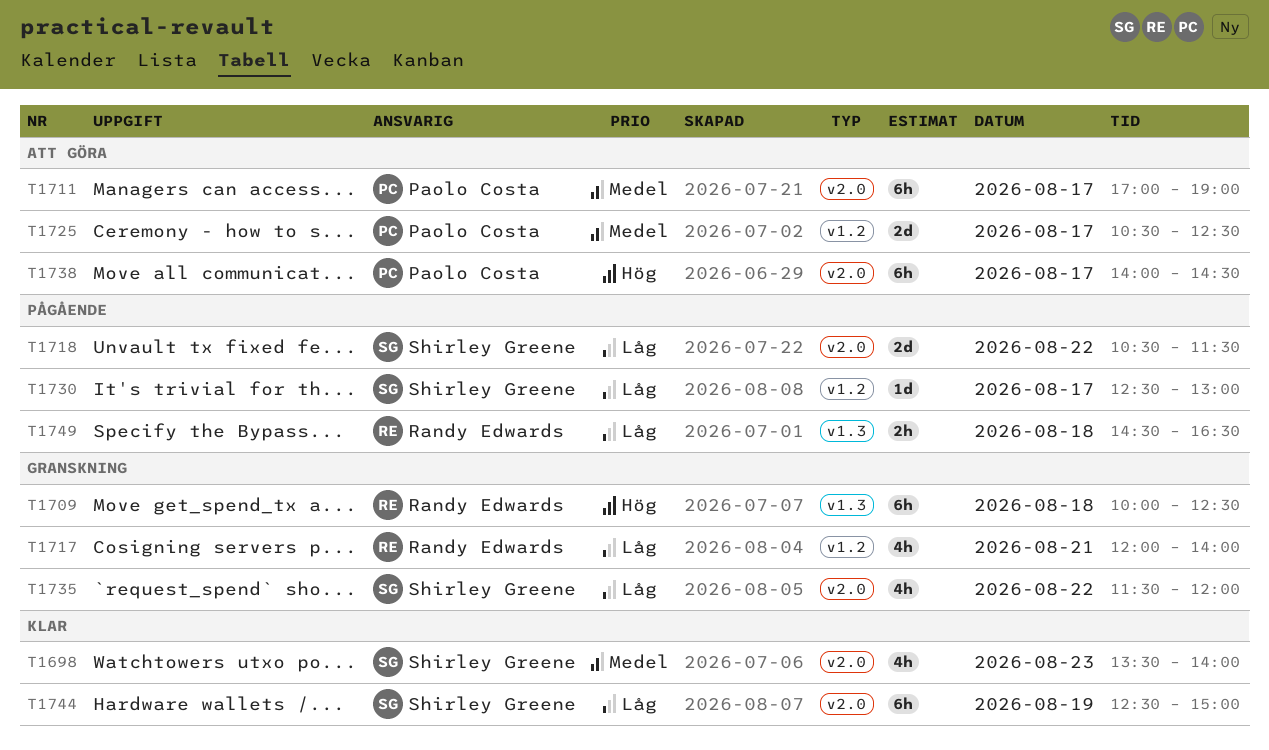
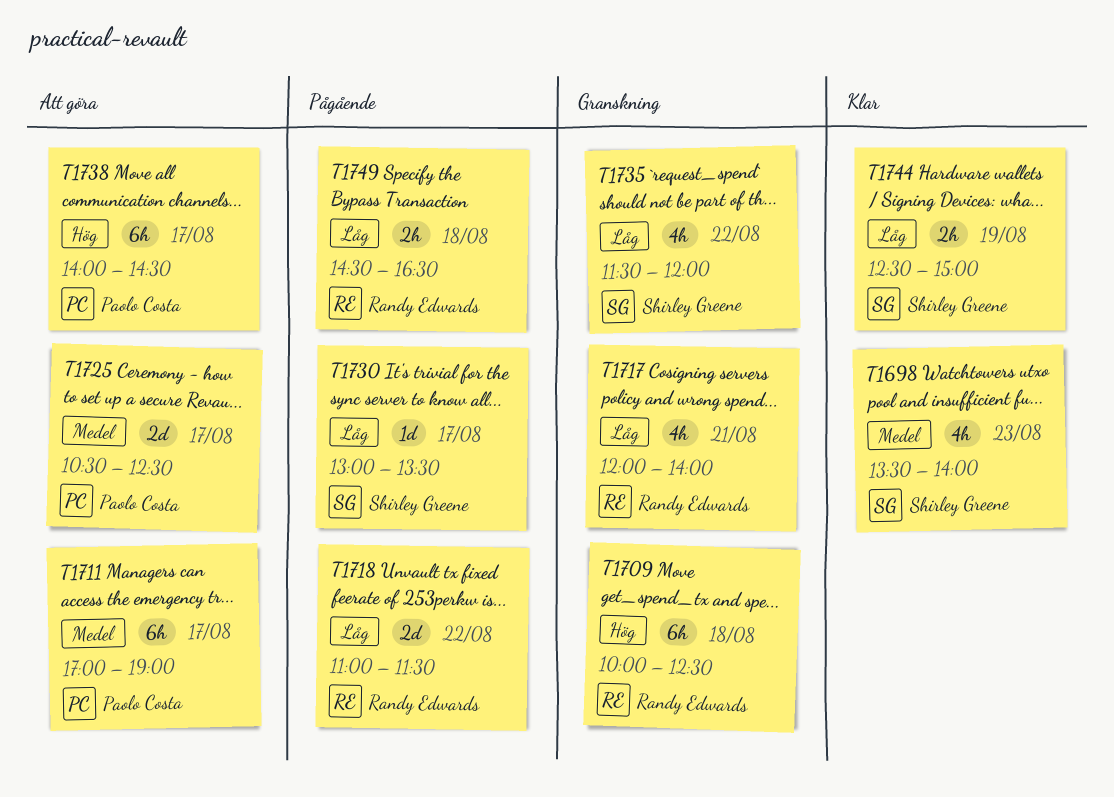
T1718, owner: Shirley Greene -> Randy Edwards
T1718, begins: 10:30 -> 11:00
T1730, begins: 12:30 -> 13:00
T1730, ends: 13:00 -> 13:30
T1744, estimate: 6h -> 2h

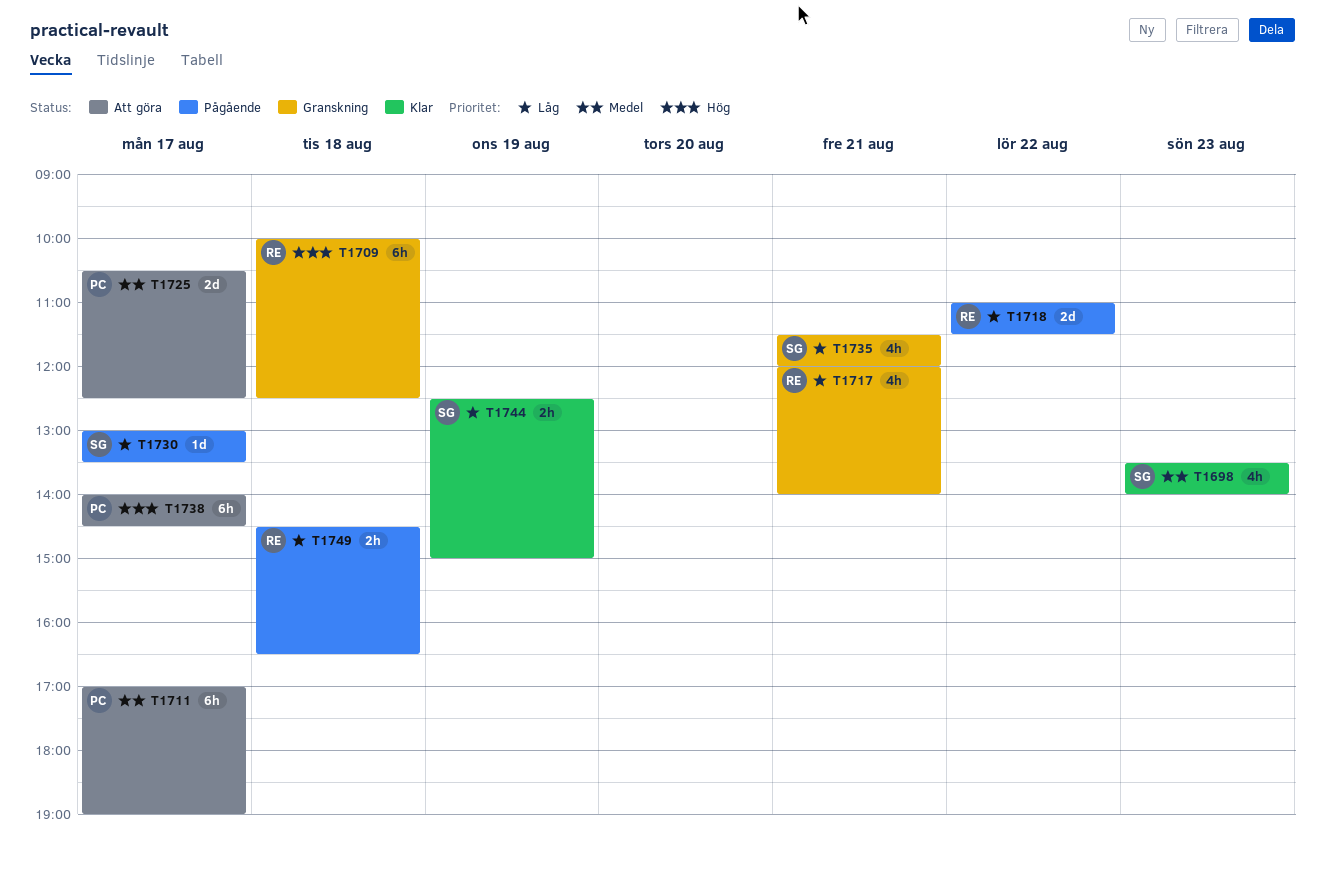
T1735, day: Aug 22 -> Aug 21

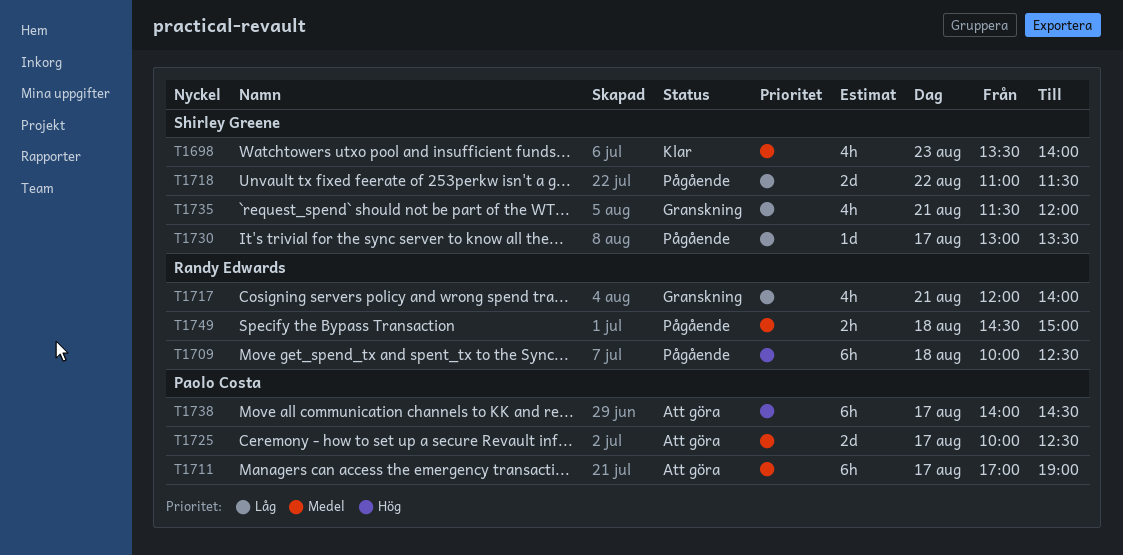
T1709, status: Granskning -> Pågående
T1718, owner: Randy Edwards -> Shirley Greene
T1725, begins: 10:30 -> 10:00
T1744: present -> none
T1749, priority: Låg -> Medel
T1749, ends: 16:30 -> 15:00

